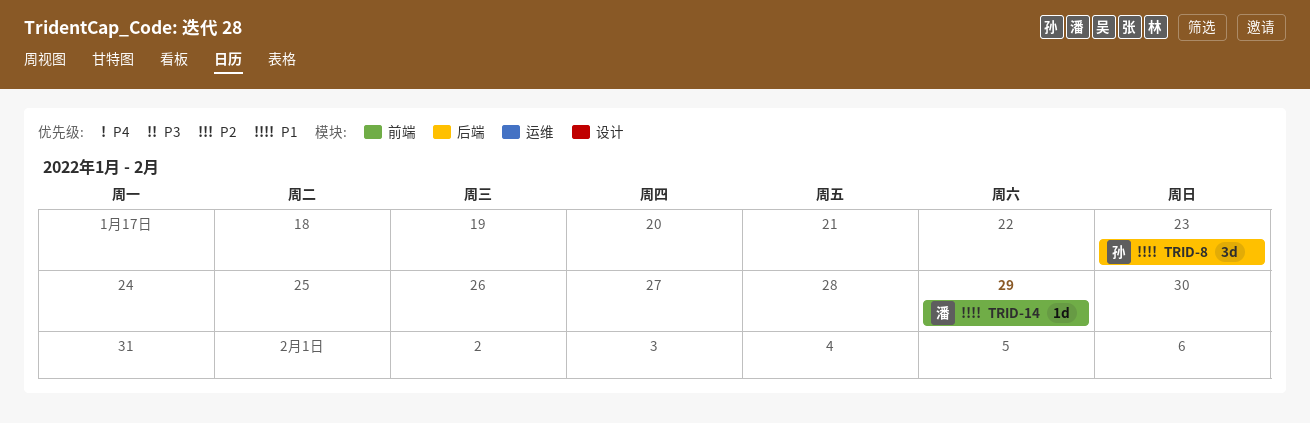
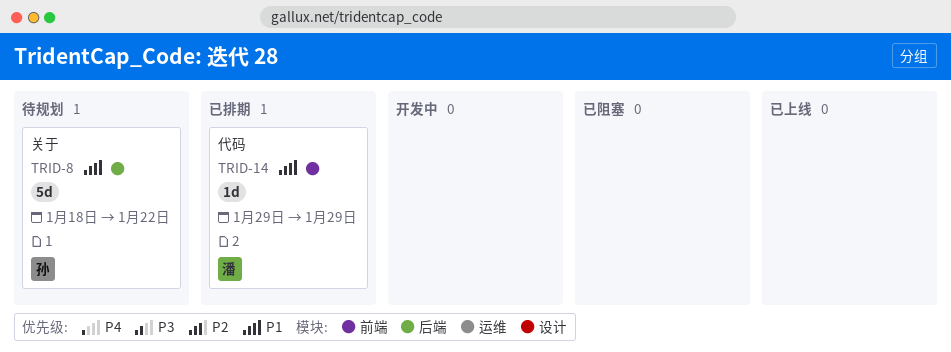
TRID-8, estimate: 3d -> 5d
TRID-8, start: Jan 23 -> Jan 18
TRID-8, due: Jan 23 -> Jan 22

